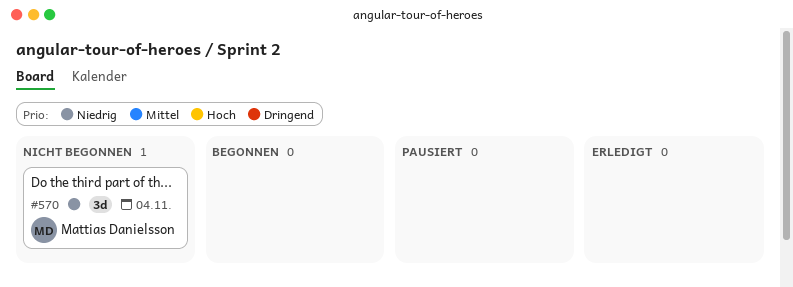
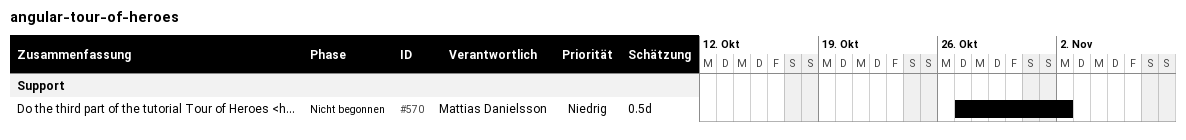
#570, estimate: 3d -> 0.5d
#570, due: Nov 4 -> Nov 2

